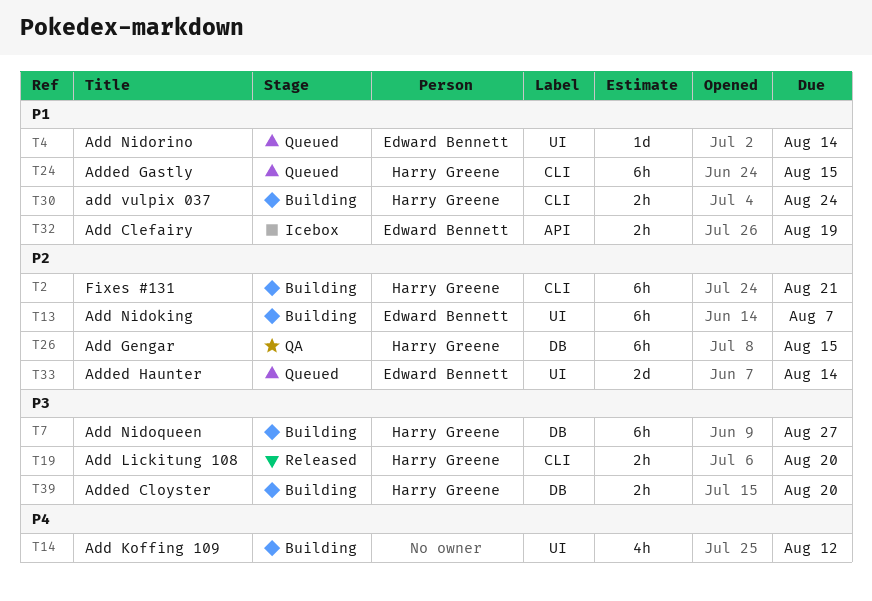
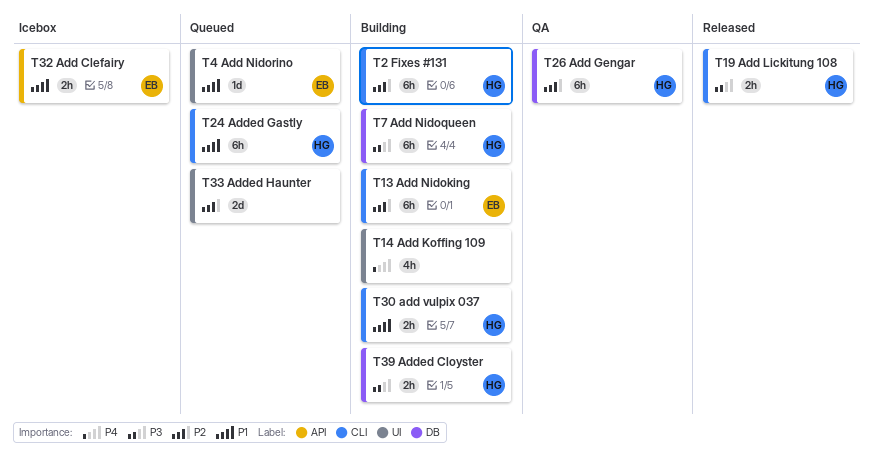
T13, label: UI -> CLI
T33, owner: Edward Bennett -> none

